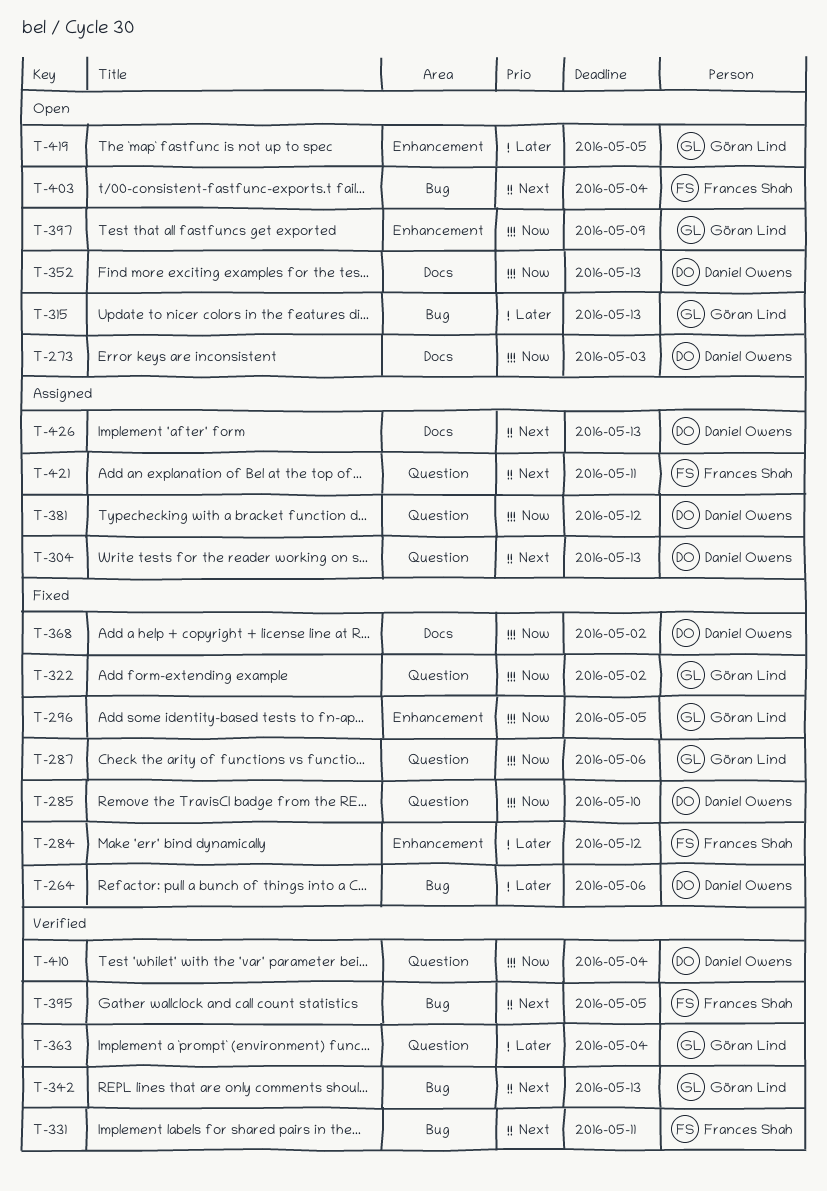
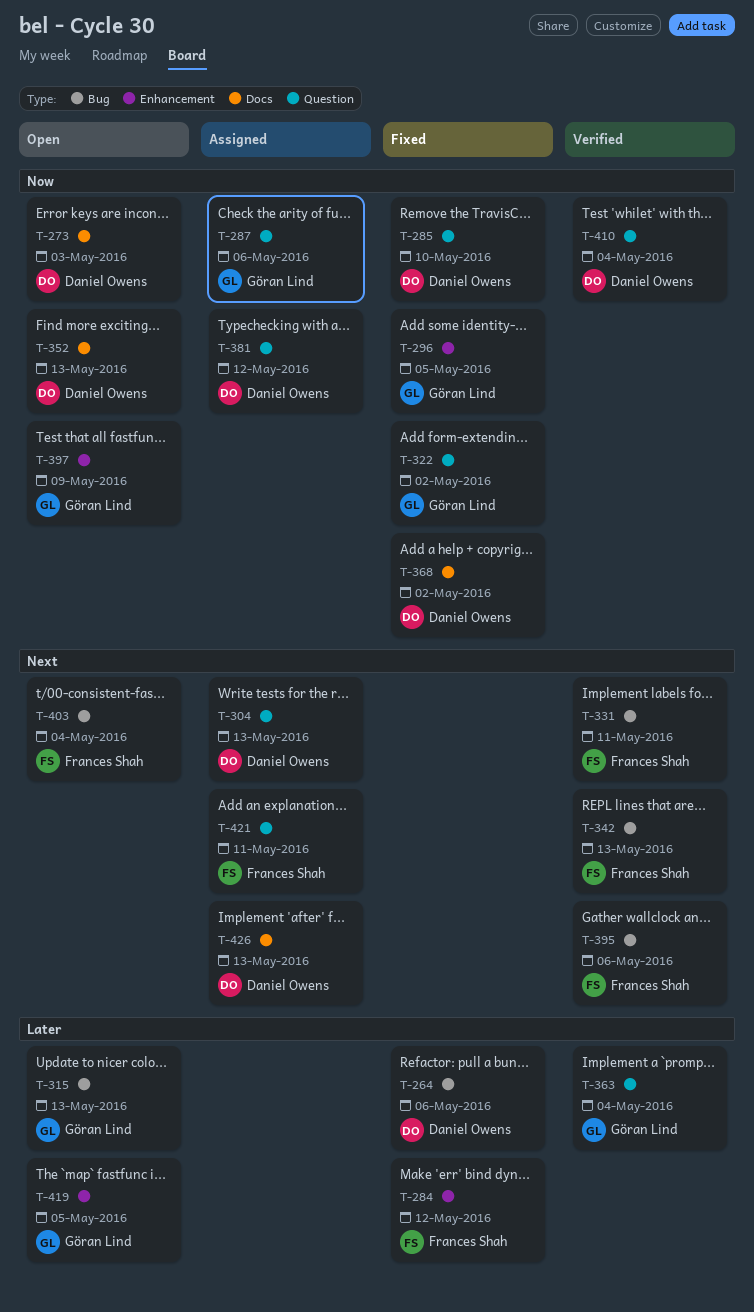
T-287, status: Fixed -> Assigned
T-342, owner: Göran Lind -> Frances Shah
T-395, due: May 5 -> May 6

